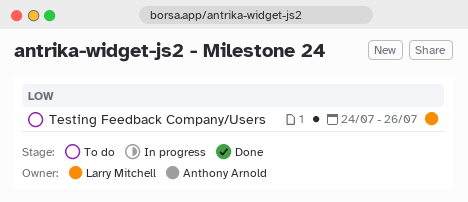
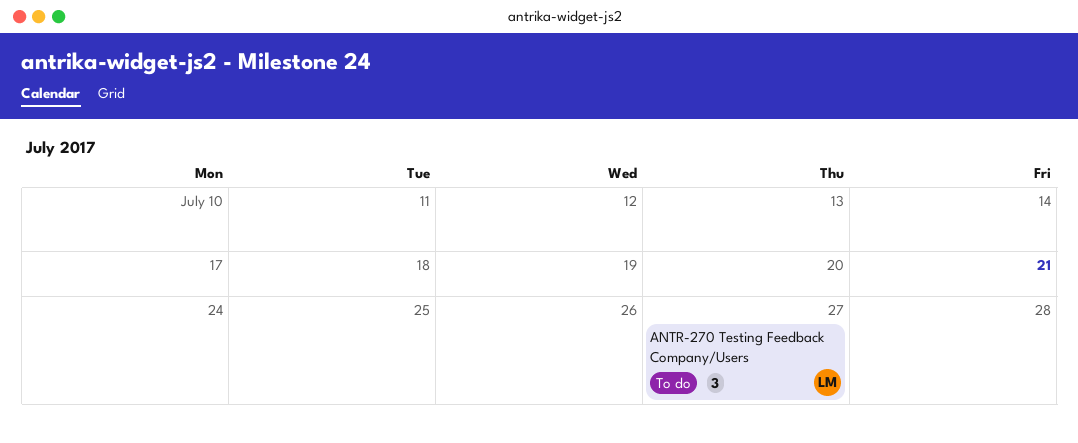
Testing Feedback Company/Users, estimate: 1 -> 3
Testing Feedback Company/Users, due: Jul 26 -> Jul 27

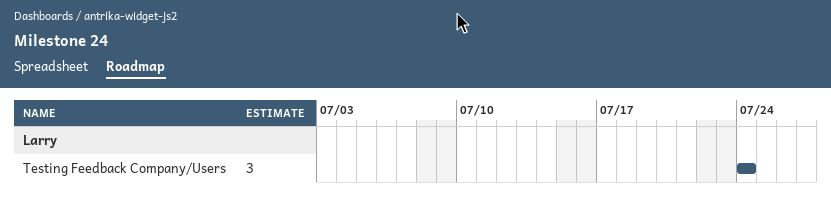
Testing Feedback Company/Users, due: Jul 27 -> Jul 24

